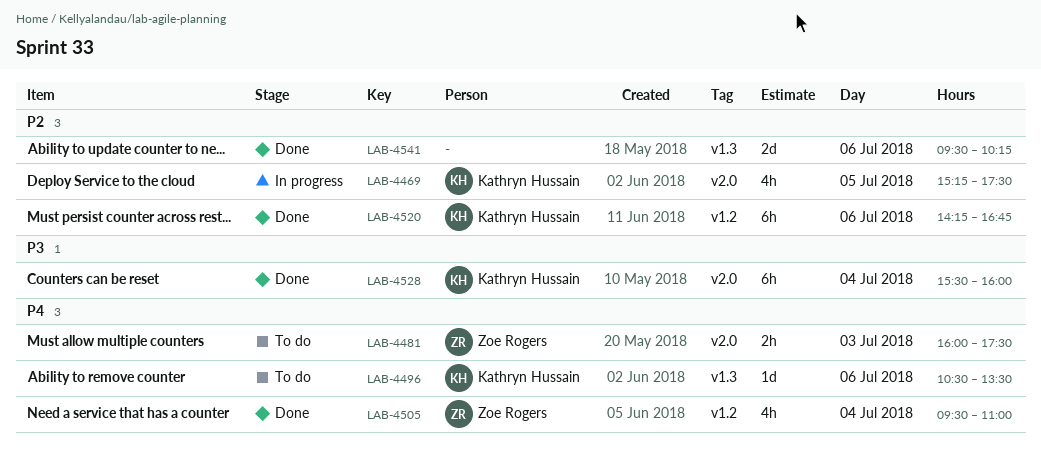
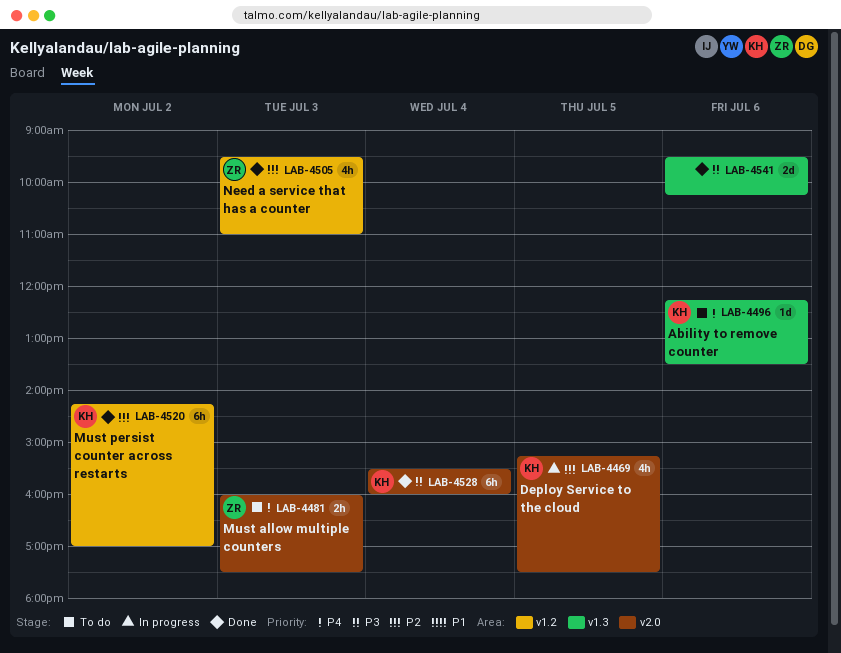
LAB-4496, begins: 10:30 -> 12:15
LAB-4505, priority: P4 -> P2
LAB-4505, day: Jul 4 -> Jul 3
LAB-4520, day: Jul 6 -> Jul 2
LAB-4520, ends: 16:45 -> 17:00
LAB-4541, priority: P2 -> P3

